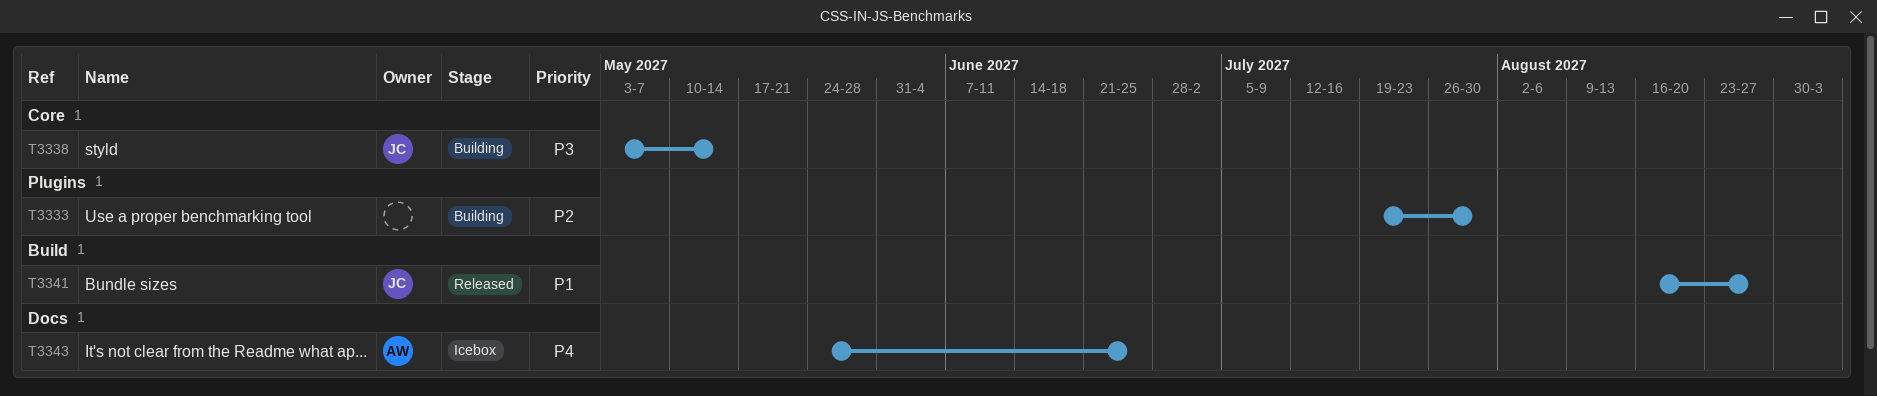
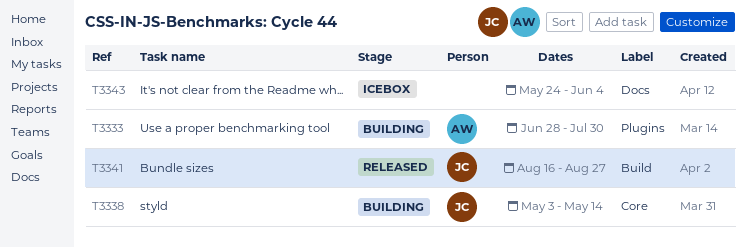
T3333, owner: none -> AW
T3333, start: Jul 19 -> Jun 28
T3343, owner: AW -> none
T3343, due: Jun 25 -> Jun 4

